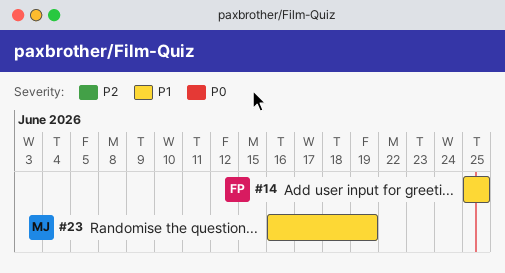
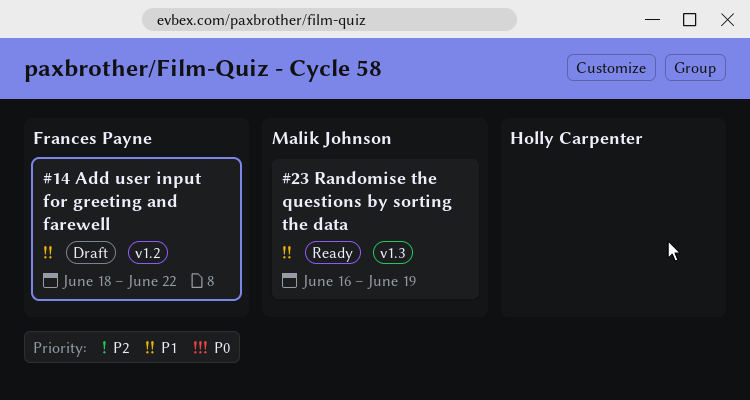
#14, start: Jun 25 -> Jun 18
#14, due: Jun 25 -> Jun 22

